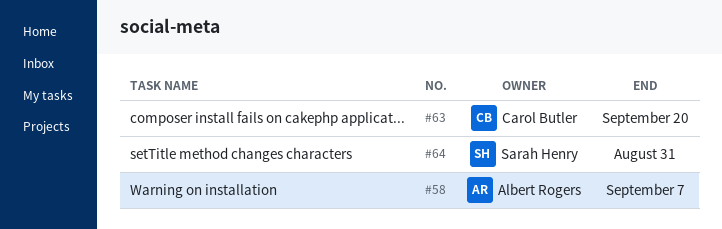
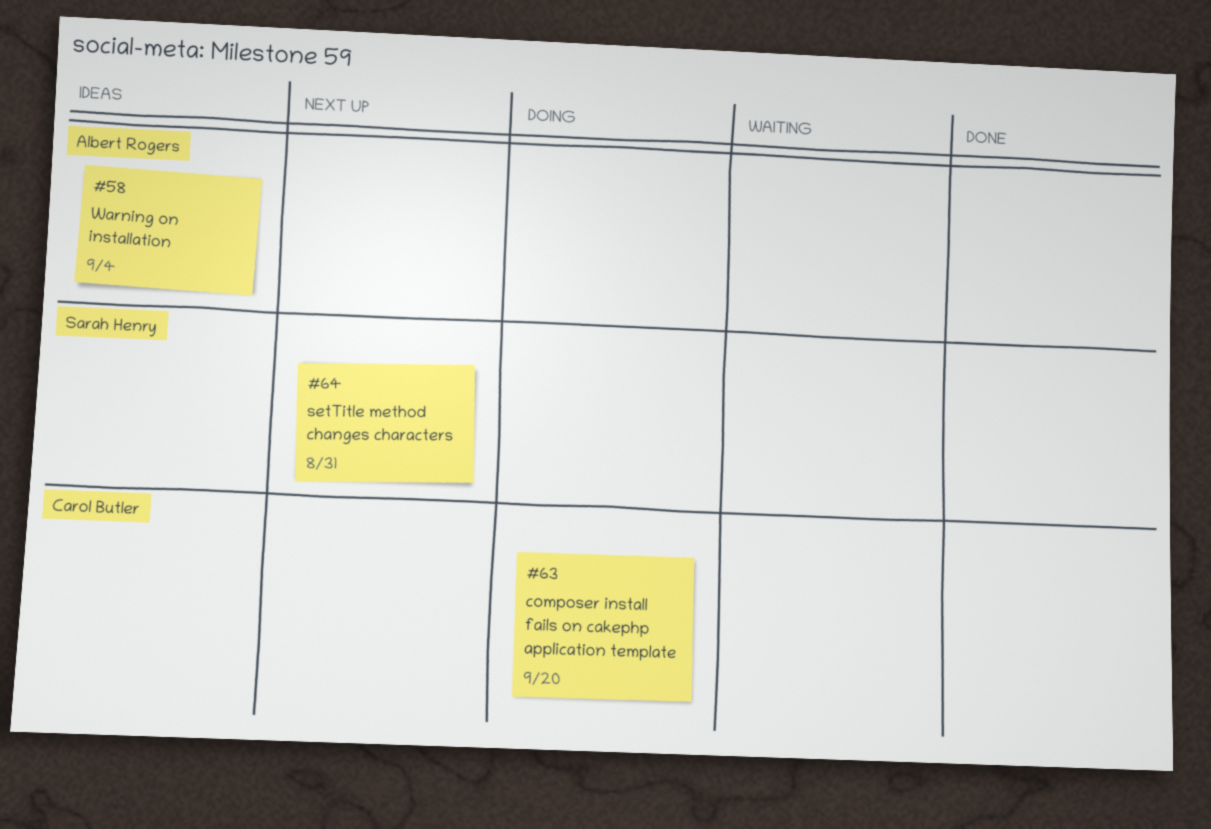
#58, due: Sep 7 -> Sep 4

